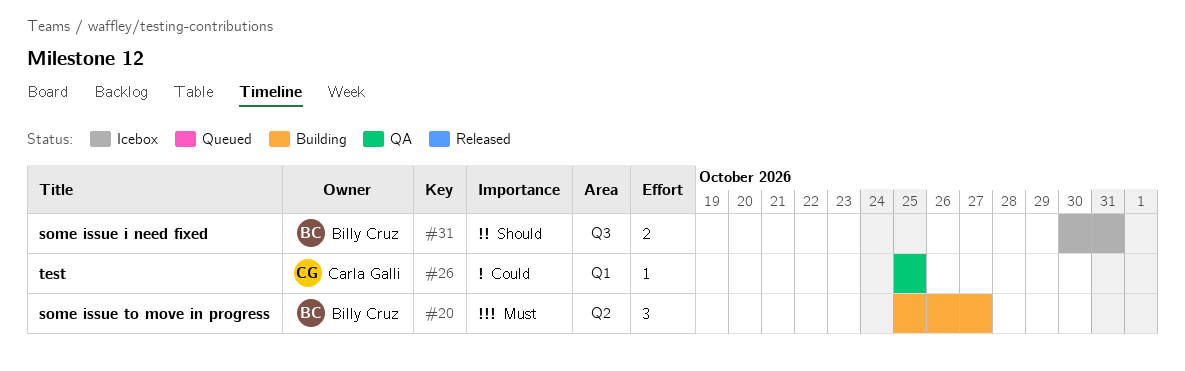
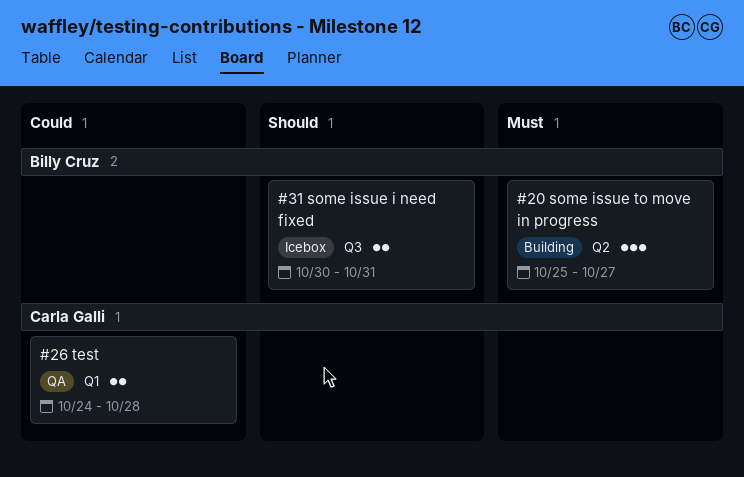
#26, estimate: 1 -> 2
#26, start: Oct 25 -> Oct 24
#26, due: Oct 25 -> Oct 28

